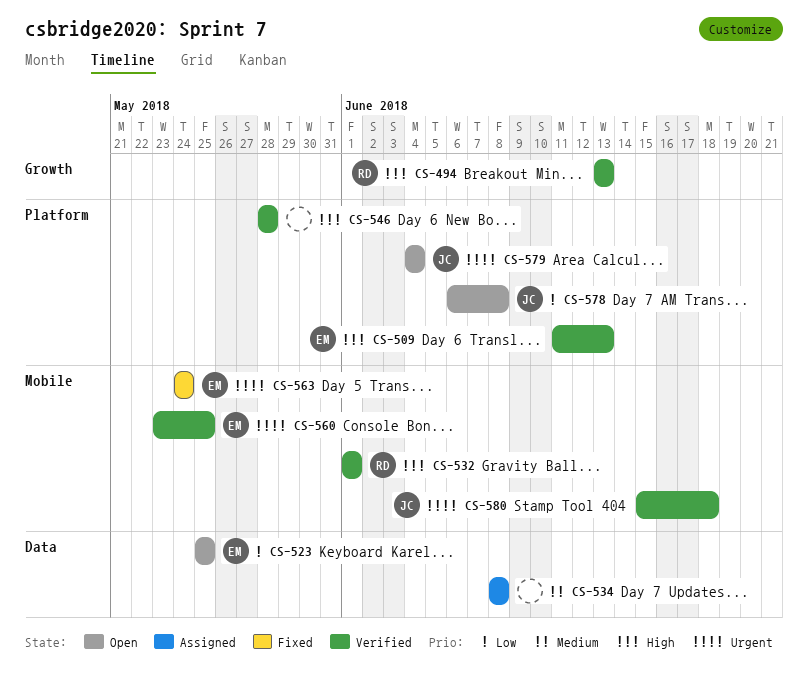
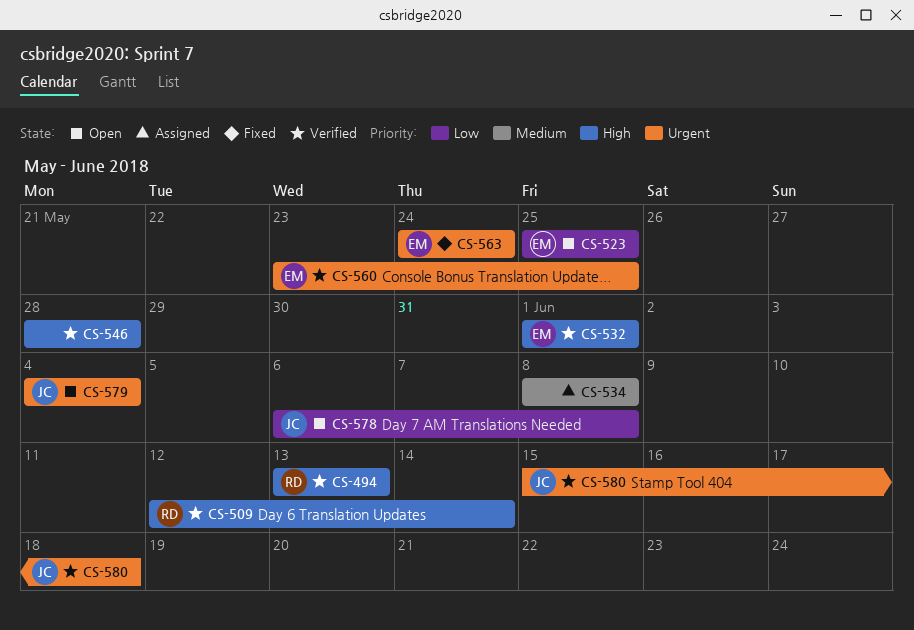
CS-509, owner: EM -> RD
CS-509, start: Jun 11 -> Jun 12
CS-509, due: Jun 13 -> Jun 14
CS-532, owner: RD -> EM

